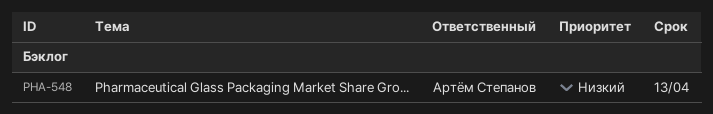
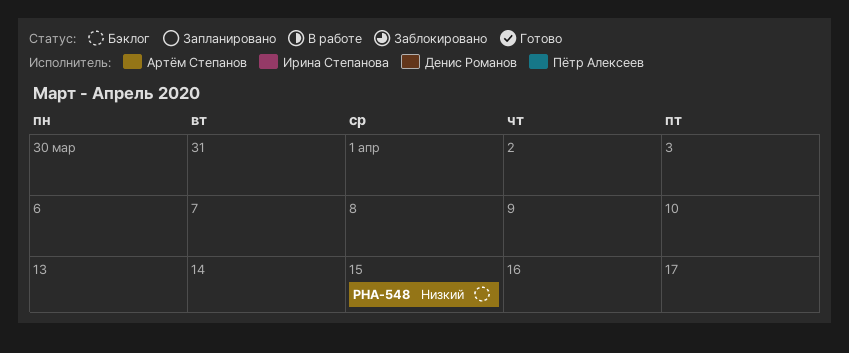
PHA-548, due: Apr 13 -> Apr 15

